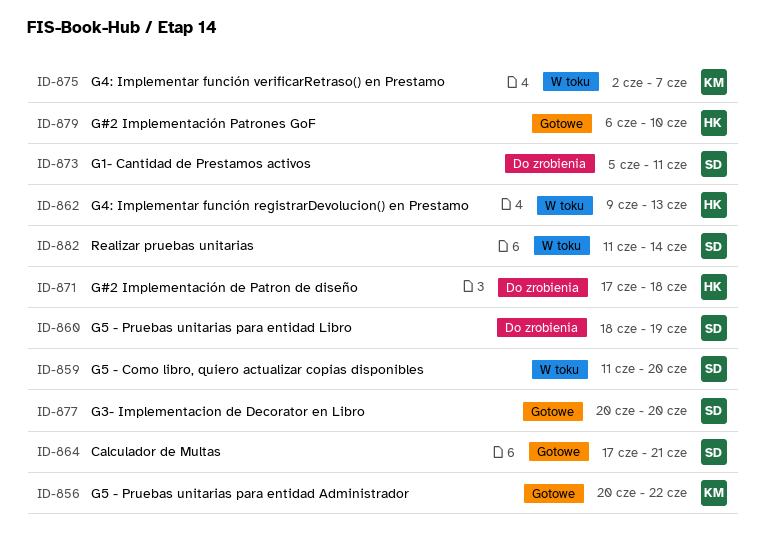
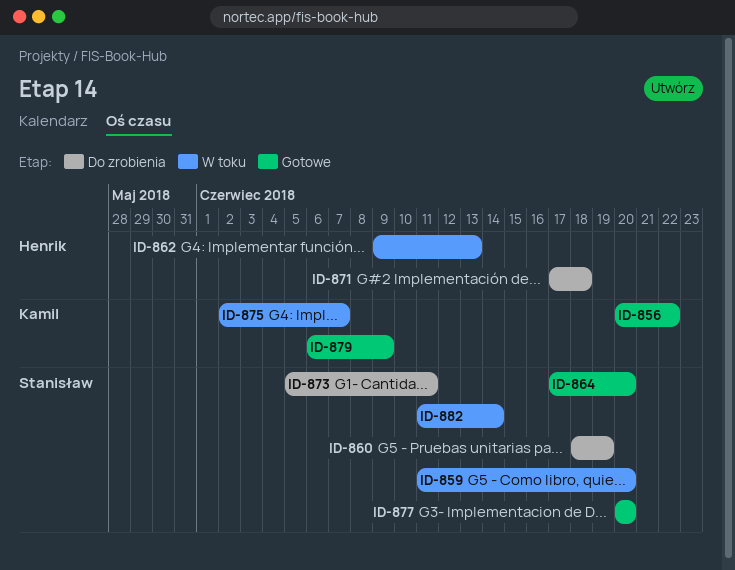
ID-864, due: Jun 21 -> Jun 20
ID-879, owner: Henrik -> Kamil
ID-879, due: Jun 10 -> Jun 9

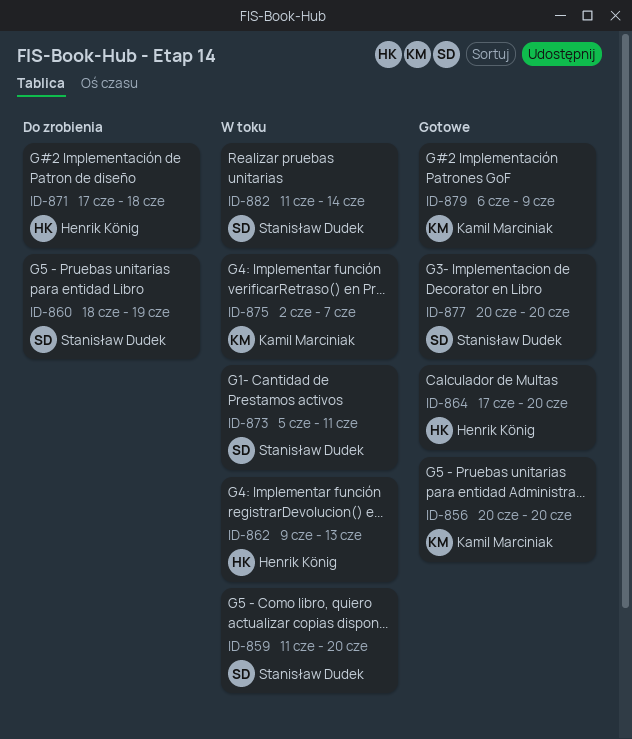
ID-856, due: Jun 22 -> Jun 20
ID-864, owner: Stanisław Dudek -> Henrik König
ID-873, status: Do zrobienia -> W toku

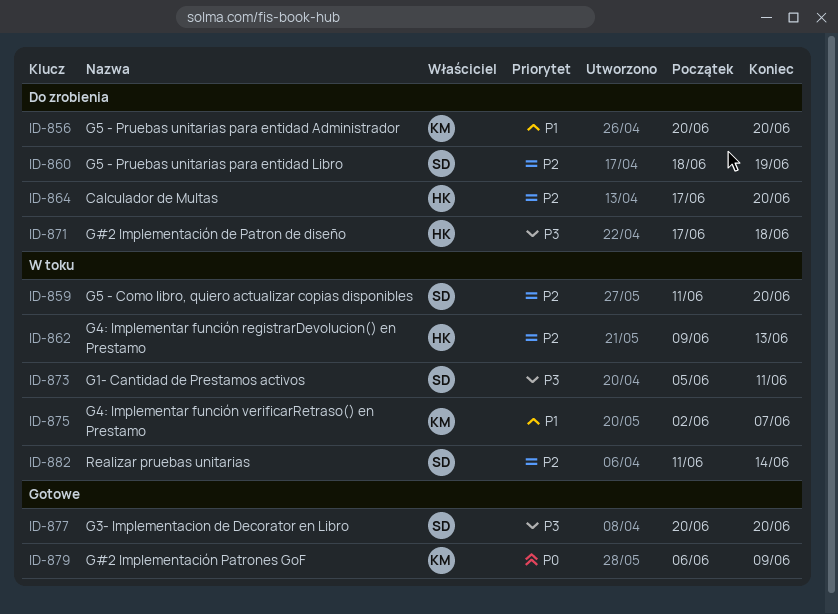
ID-856, status: Gotowe -> Do zrobienia
ID-864, status: Gotowe -> Do zrobienia

